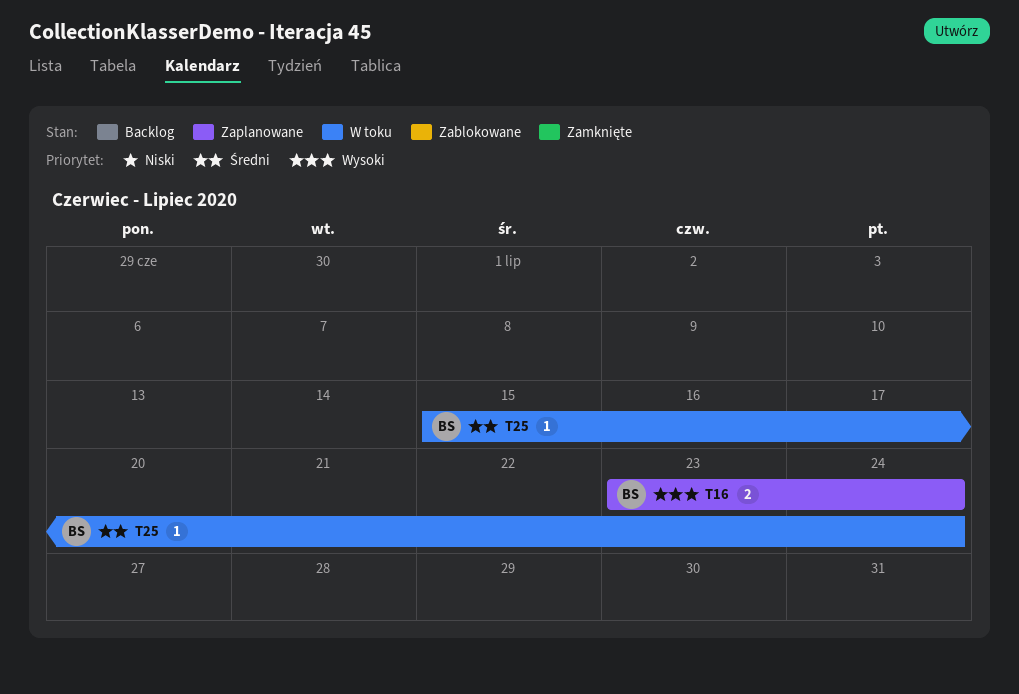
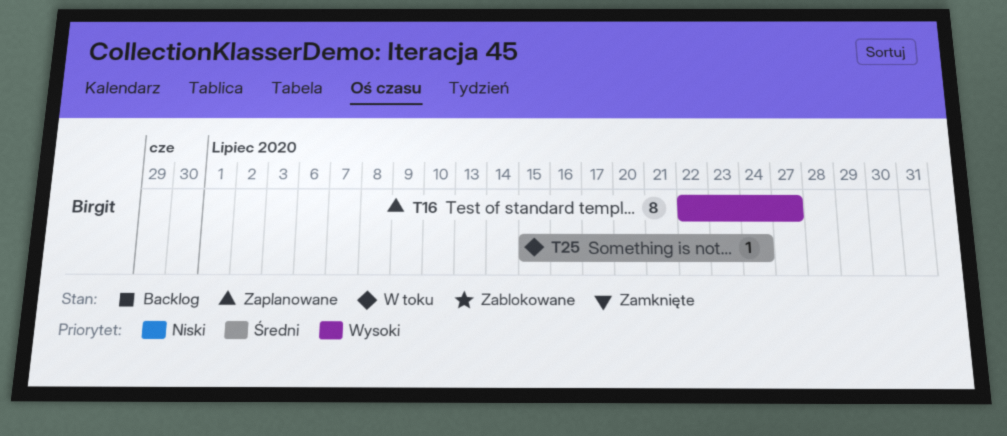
T16, estimate: 2 -> 8
T16, start: Jul 23 -> Jul 22
T16, due: Jul 24 -> Jul 27

